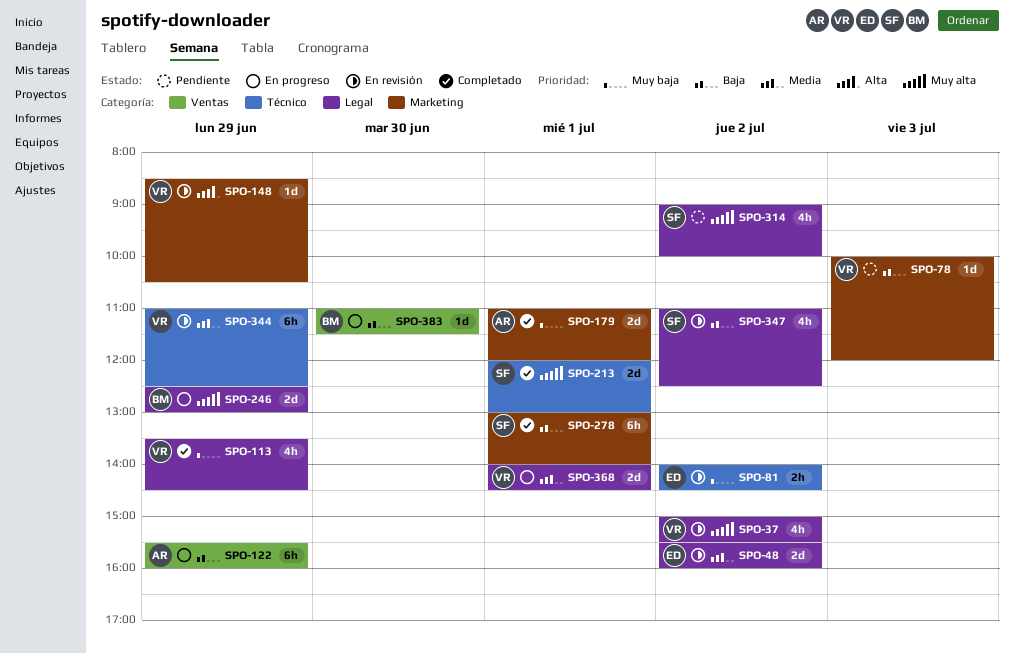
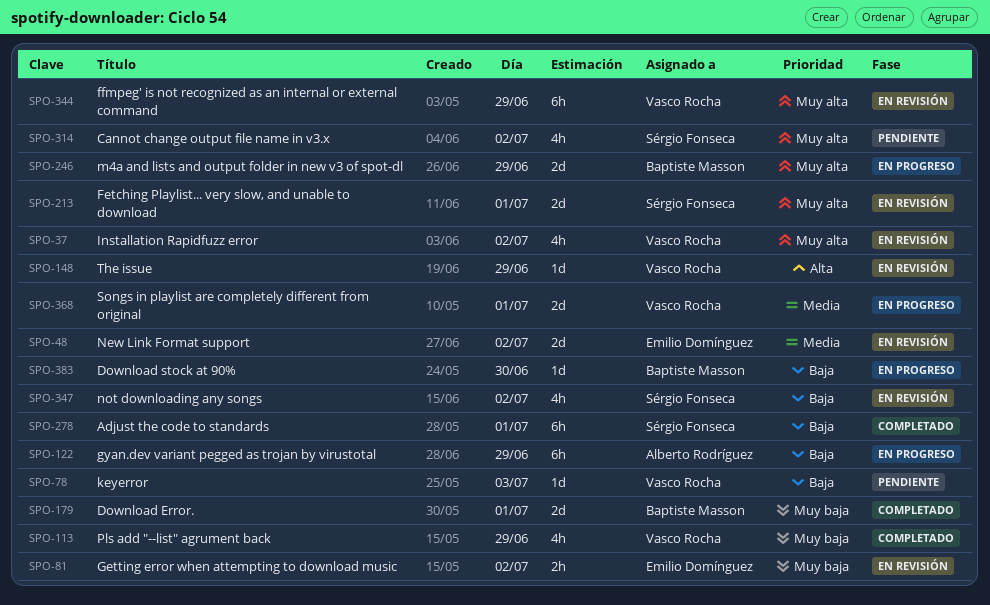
SPO-179, owner: Alberto Rodríguez -> Baptiste Masson
SPO-213, status: Completado -> En revisión
SPO-344, priority: Media -> Muy alta

